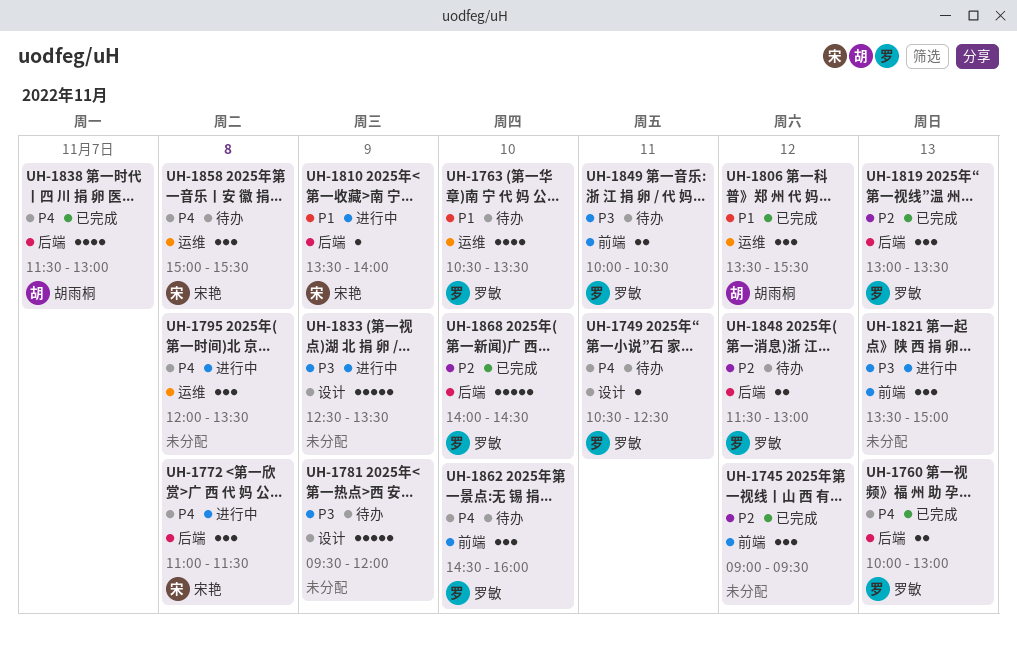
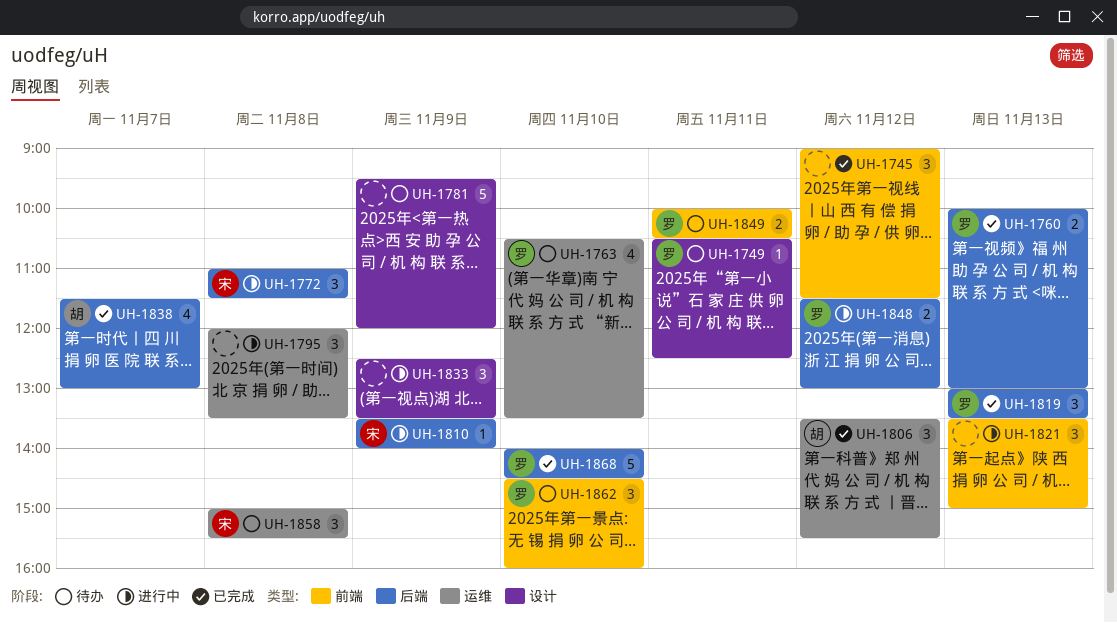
UH-1745, ends: 09:30 -> 11:30
UH-1833, estimate: 5 -> 3
UH-1848, status: 待办 -> 进行中

